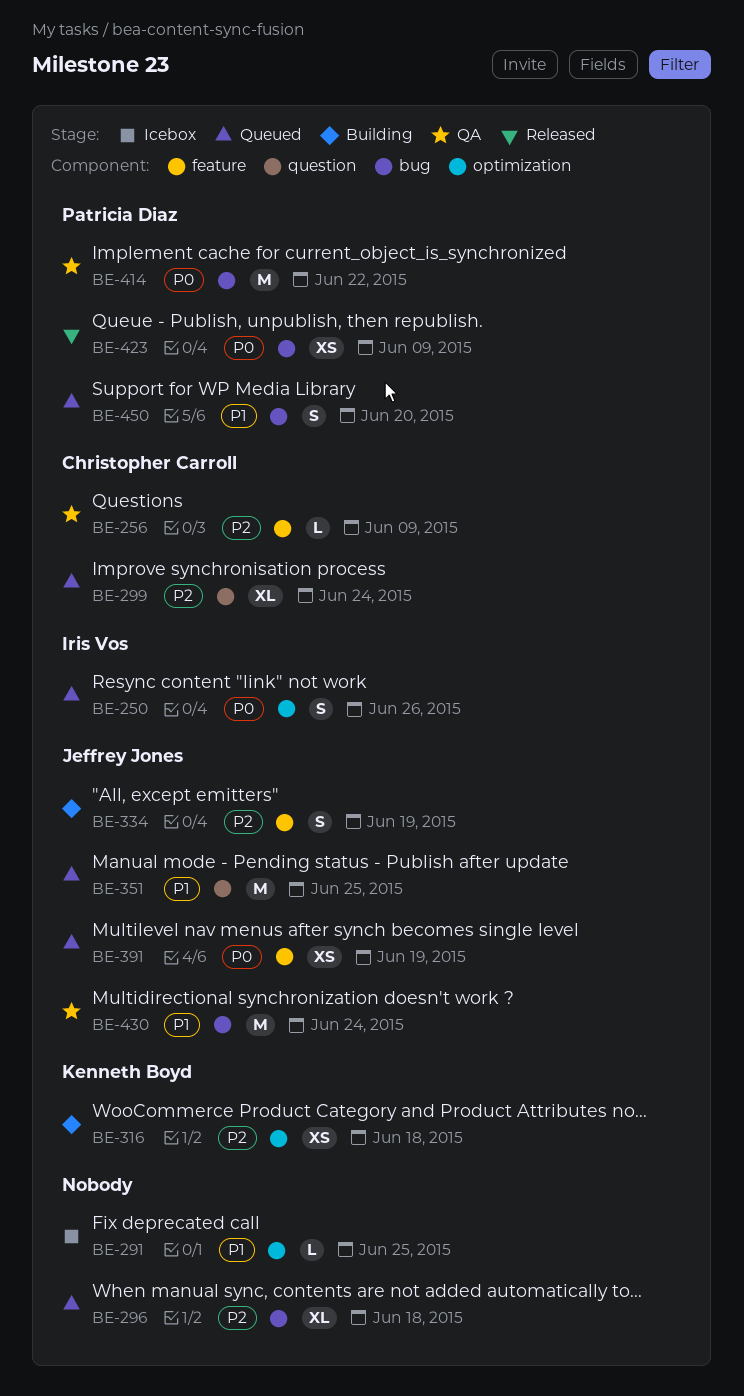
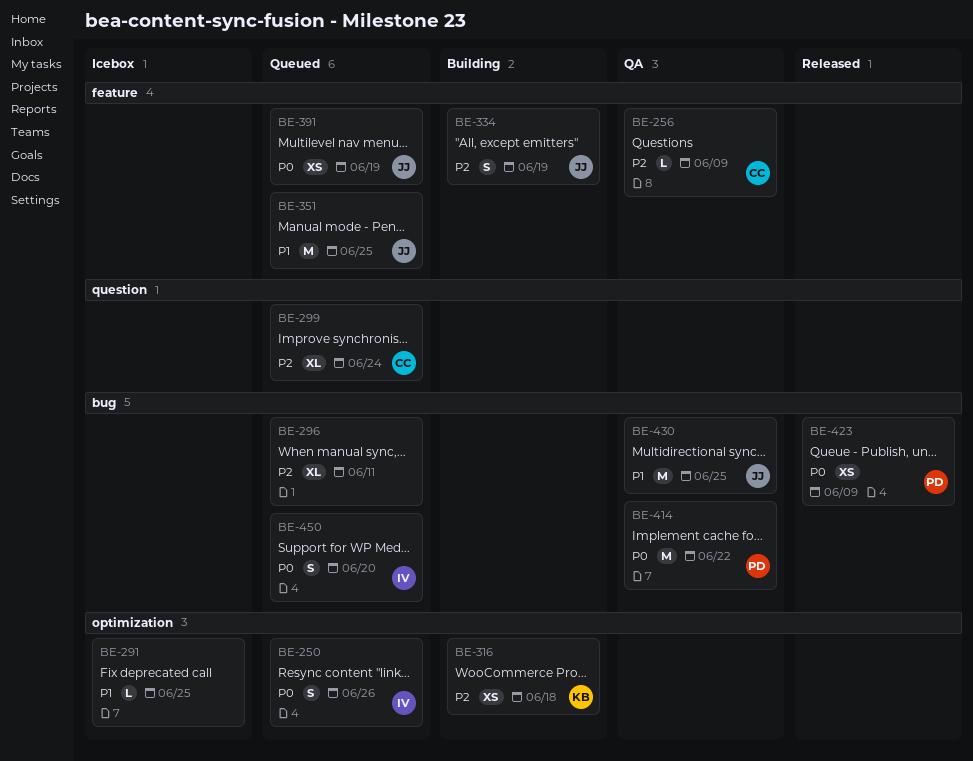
BE-296, due: Jun 18 -> Jun 11
BE-351, label: question -> feature
BE-430, due: Jun 24 -> Jun 25
BE-450, owner: Patricia Diaz -> Iris Vos
BE-450, priority: P1 -> P0

